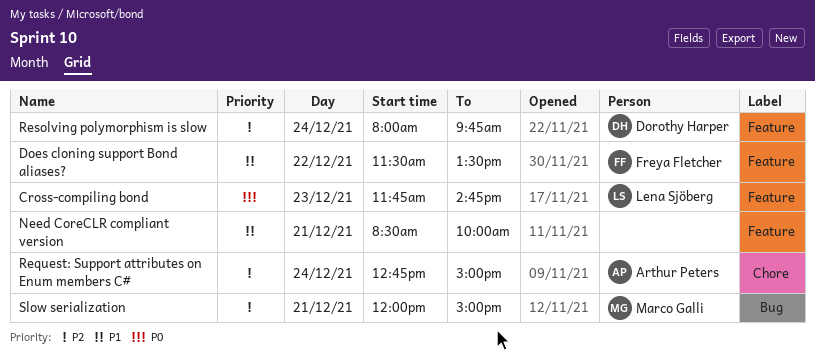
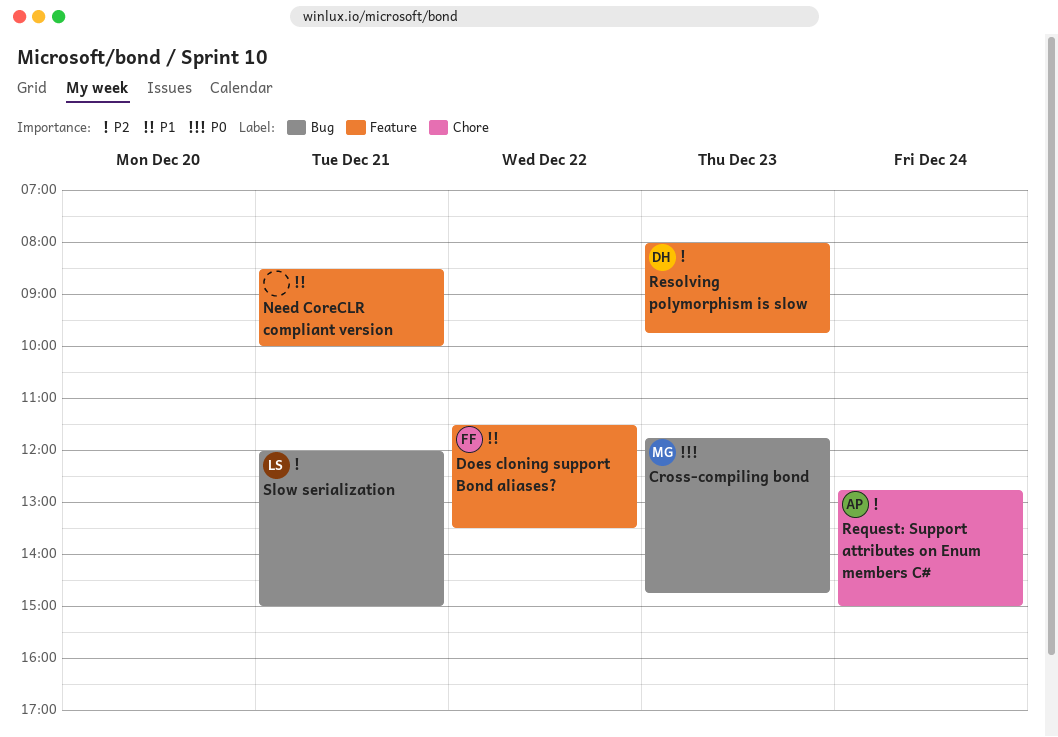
Cross-compiling bond, owner: Lena Sjöberg -> Marco Galli
Cross-compiling bond, label: Feature -> Bug
Resolving polymorphism is slow, day: Dec 24 -> Dec 23
Slow serialization, owner: Marco Galli -> Lena Sjöberg

